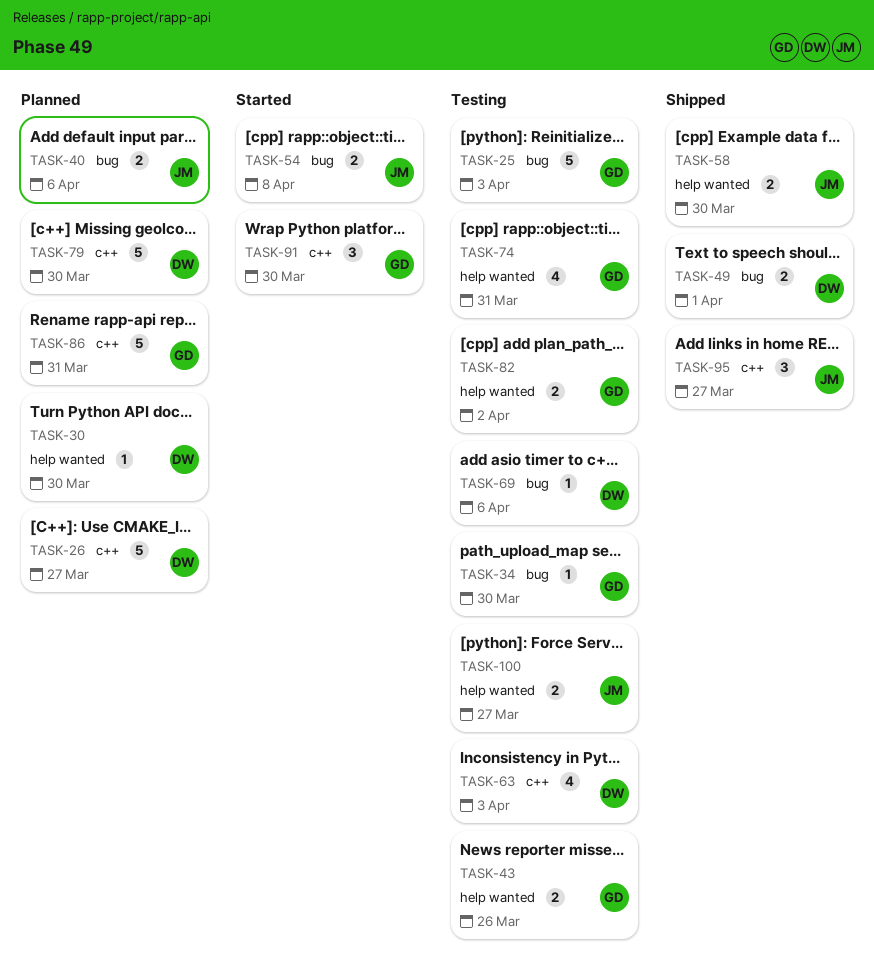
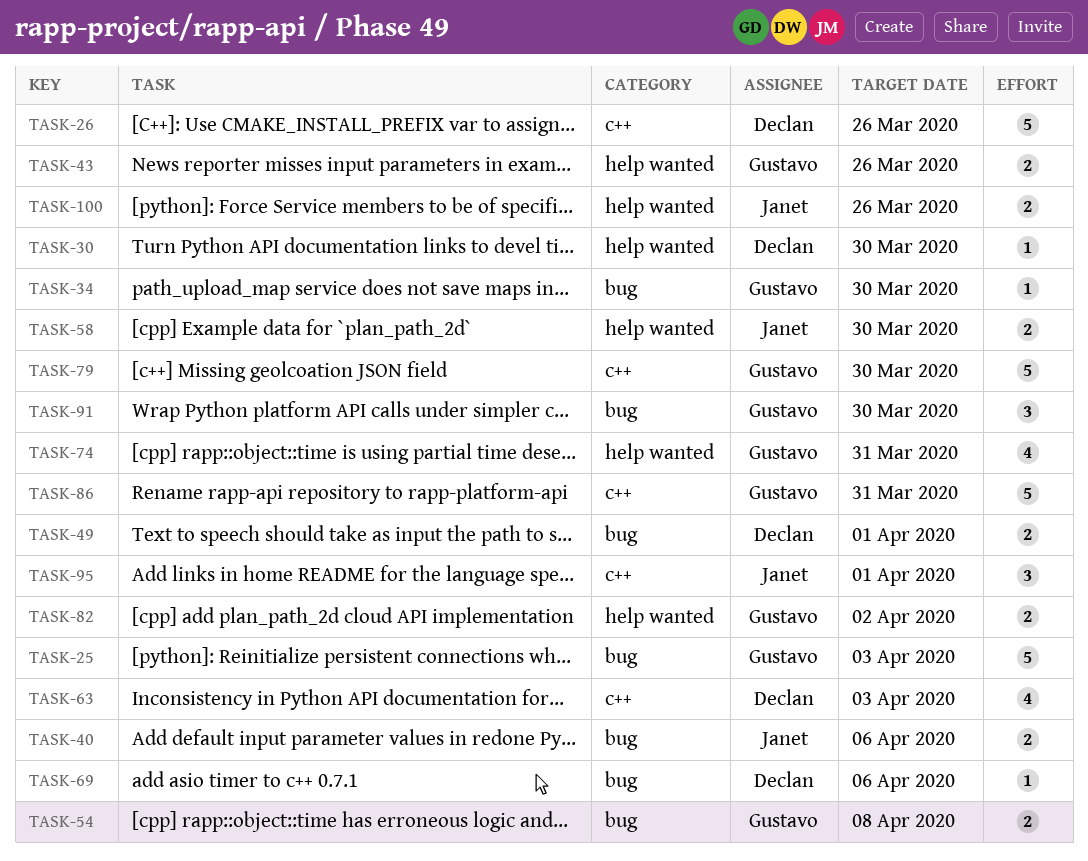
TASK-26, due: Mar 27 -> Mar 26
TASK-54, owner: Janet -> Gustavo
TASK-79, owner: Declan -> Gustavo
TASK-91, label: c++ -> bug
TASK-95, due: Mar 27 -> Apr 1
TASK-100, due: Mar 27 -> Mar 26

